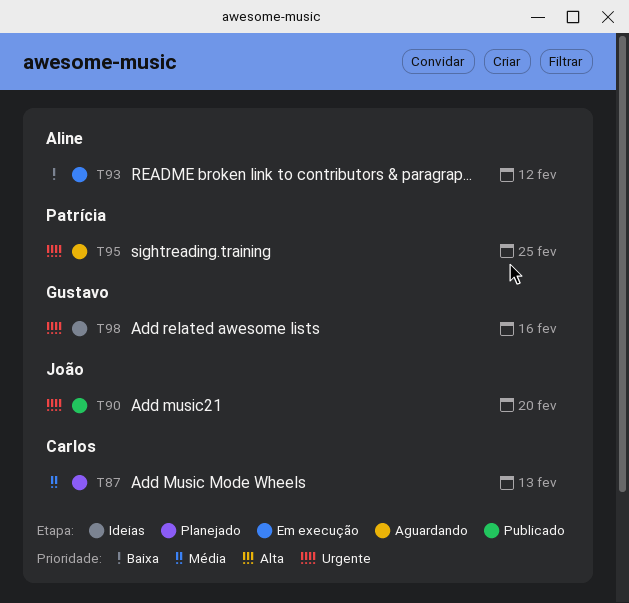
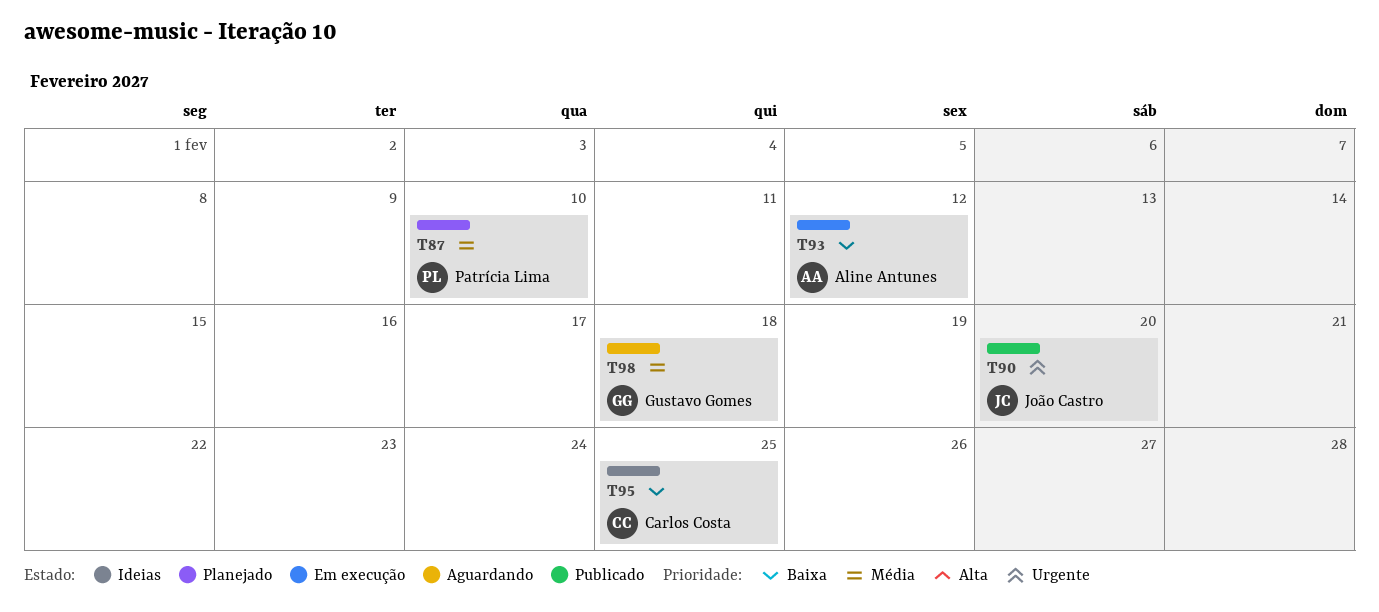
T87, owner: Carlos Costa -> Patrícia Lima
T87, due: Feb 13 -> Feb 10
T95, status: Aguardando -> Ideias
T95, owner: Patrícia Lima -> Carlos Costa
T95, priority: Urgente -> Baixa
T98, status: Ideias -> Aguardando
T98, priority: Urgente -> Média
T98, due: Feb 16 -> Feb 18

